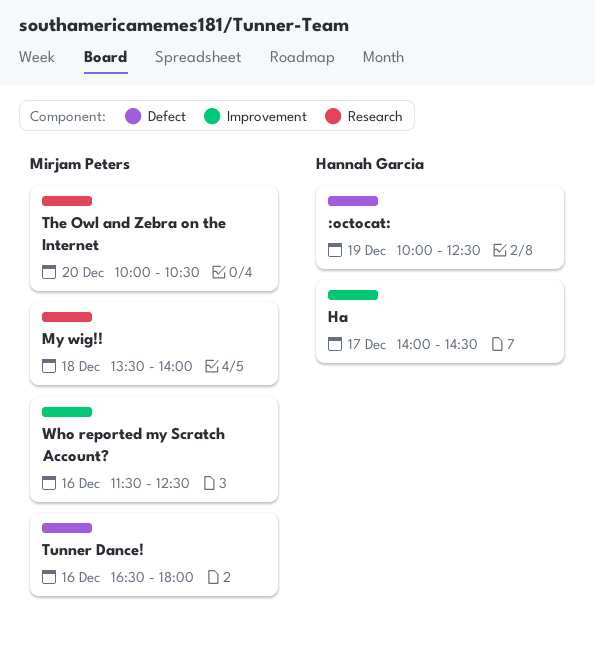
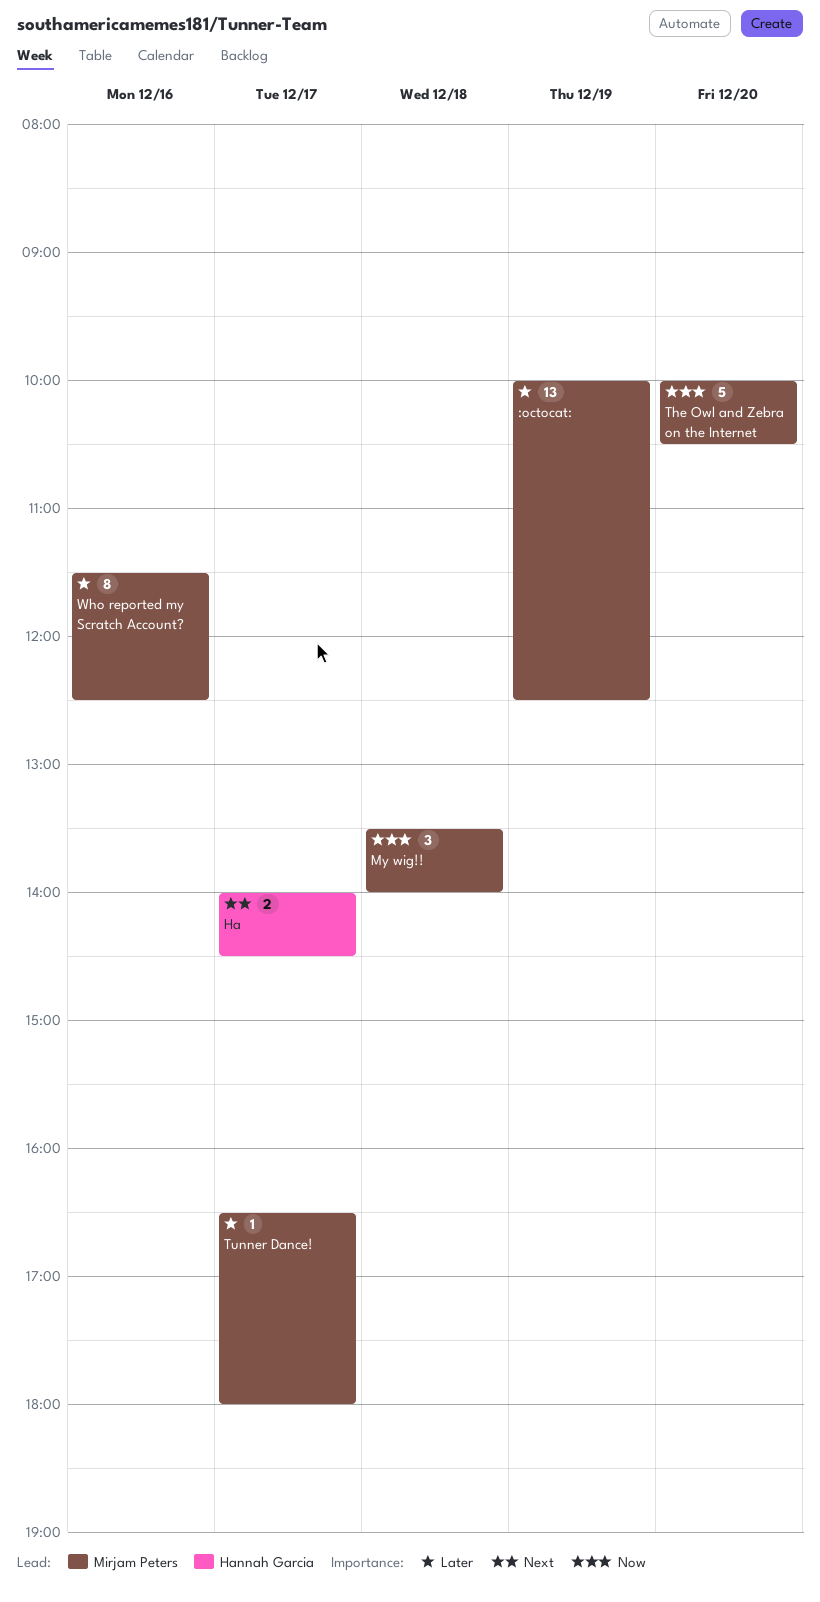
:octocat:, owner: Hannah Garcia -> Mirjam Peters
Tunner Dance!, day: Dec 16 -> Dec 17

